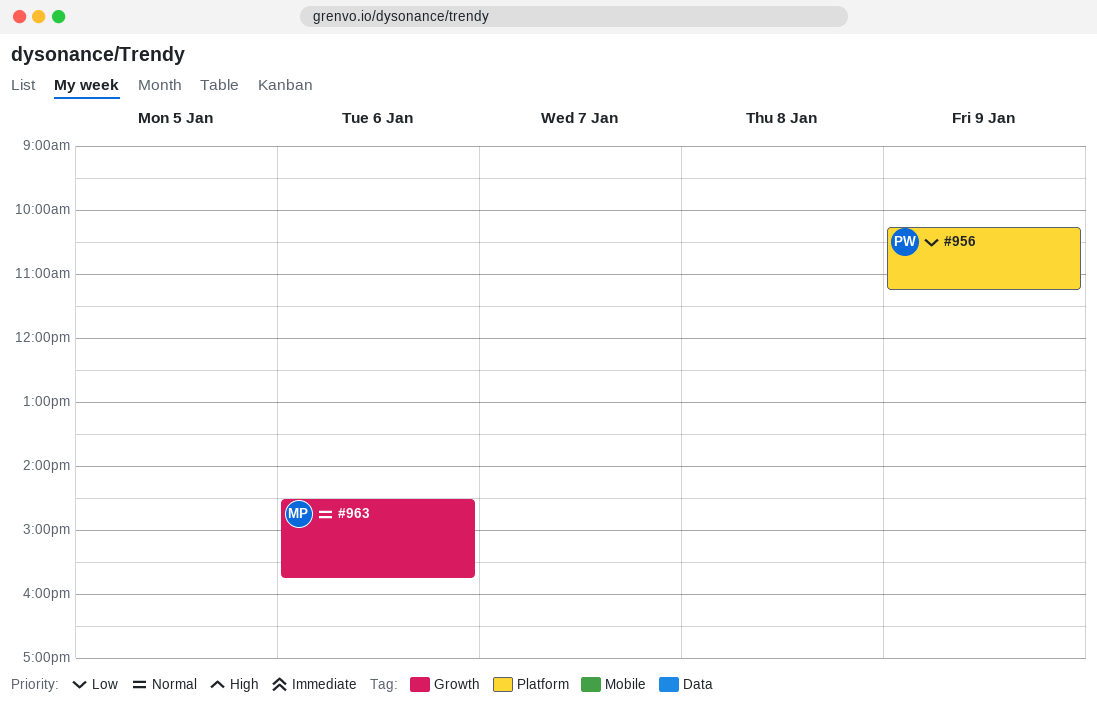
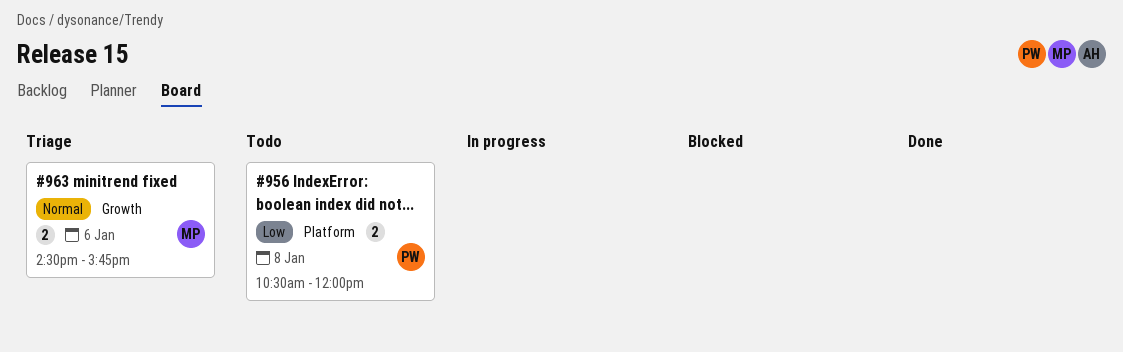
#956, day: Jan 9 -> Jan 8
#956, begins: 10:15 -> 10:30
#956, ends: 11:15 -> 12:00

